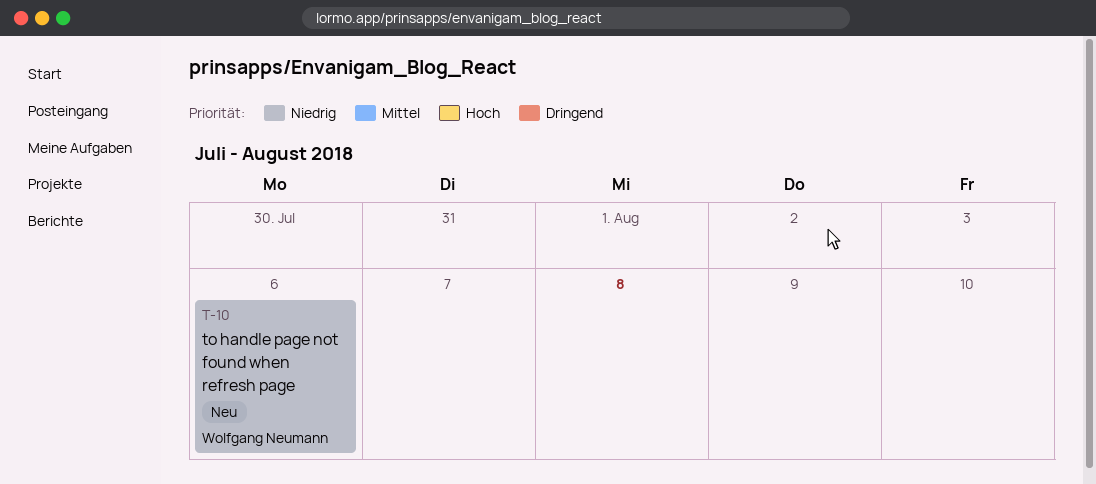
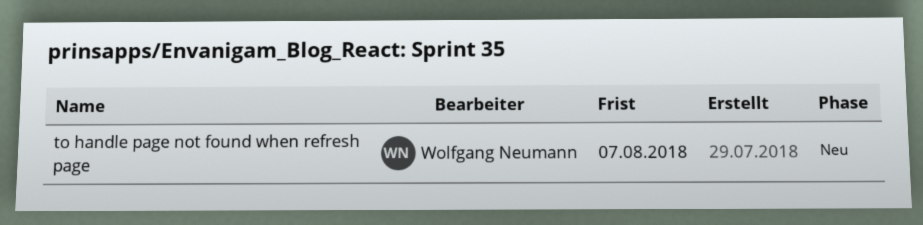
to handle page not found when refresh page, due: Aug 6 -> Aug 7

